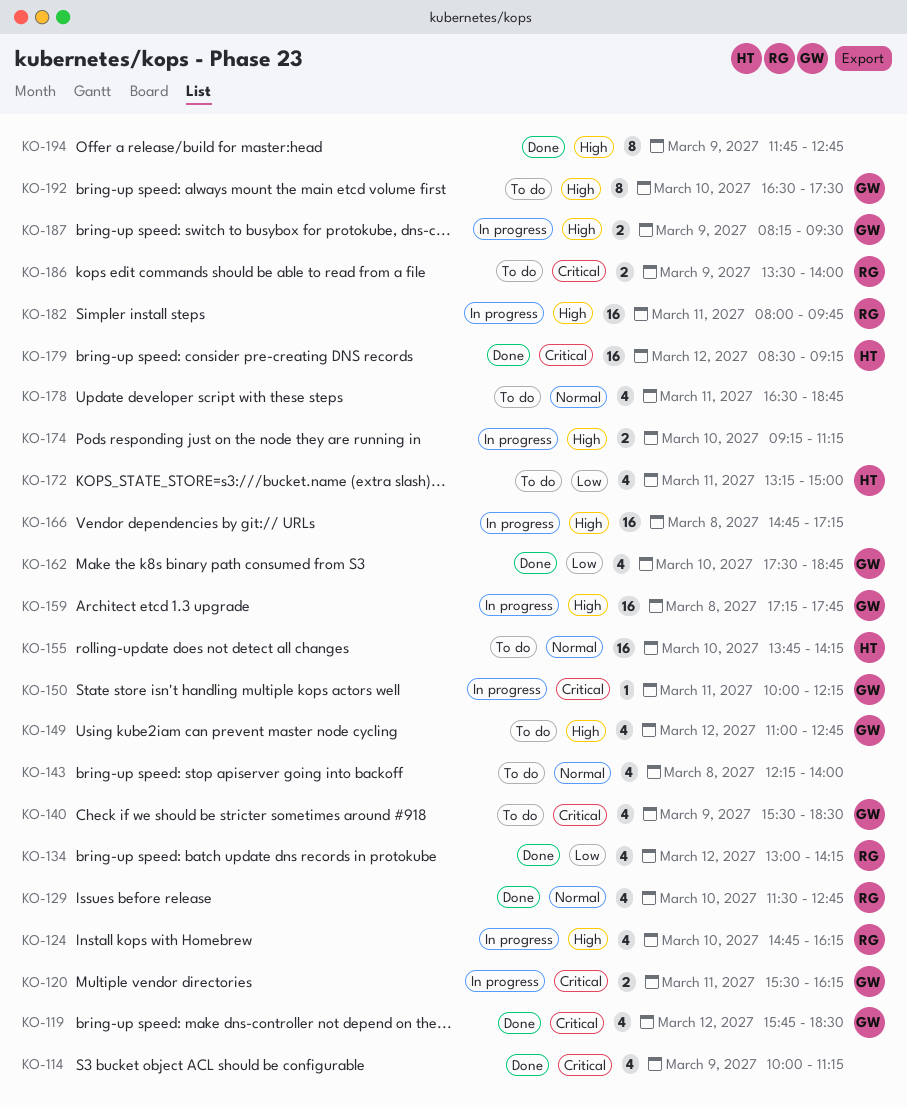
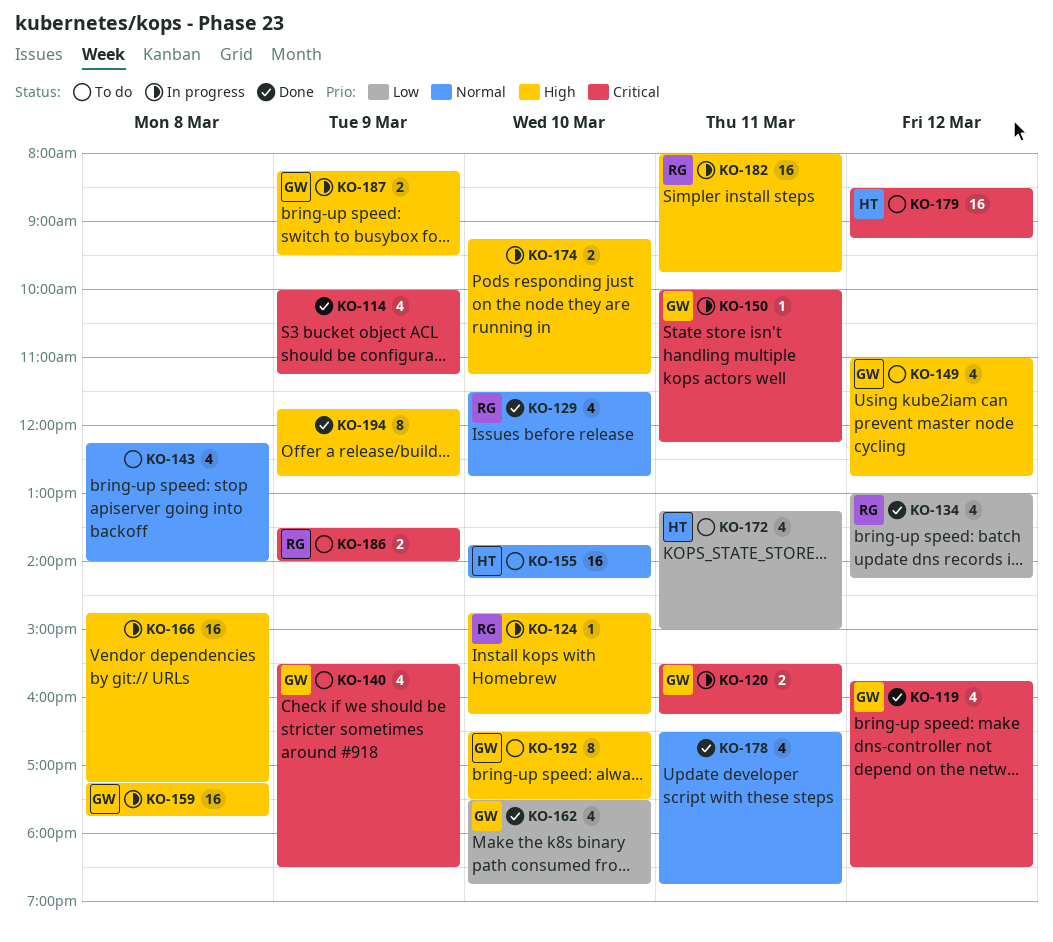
KO-124, estimate: 4 -> 1
KO-178, status: To do -> Done
KO-179, status: Done -> To do

